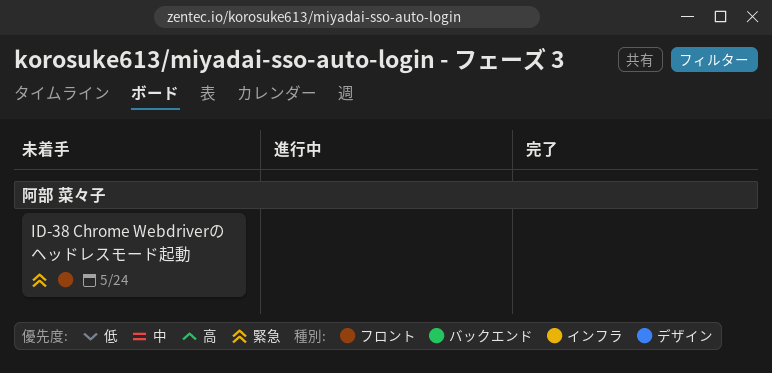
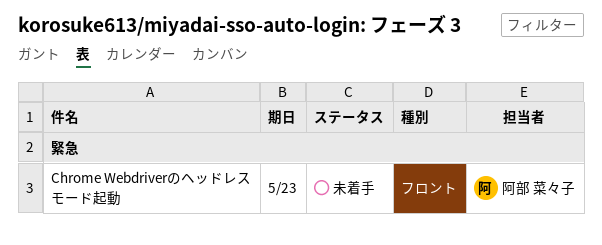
Chrome Webdriverのヘッドレスモード起動, due: May 24 -> May 23

